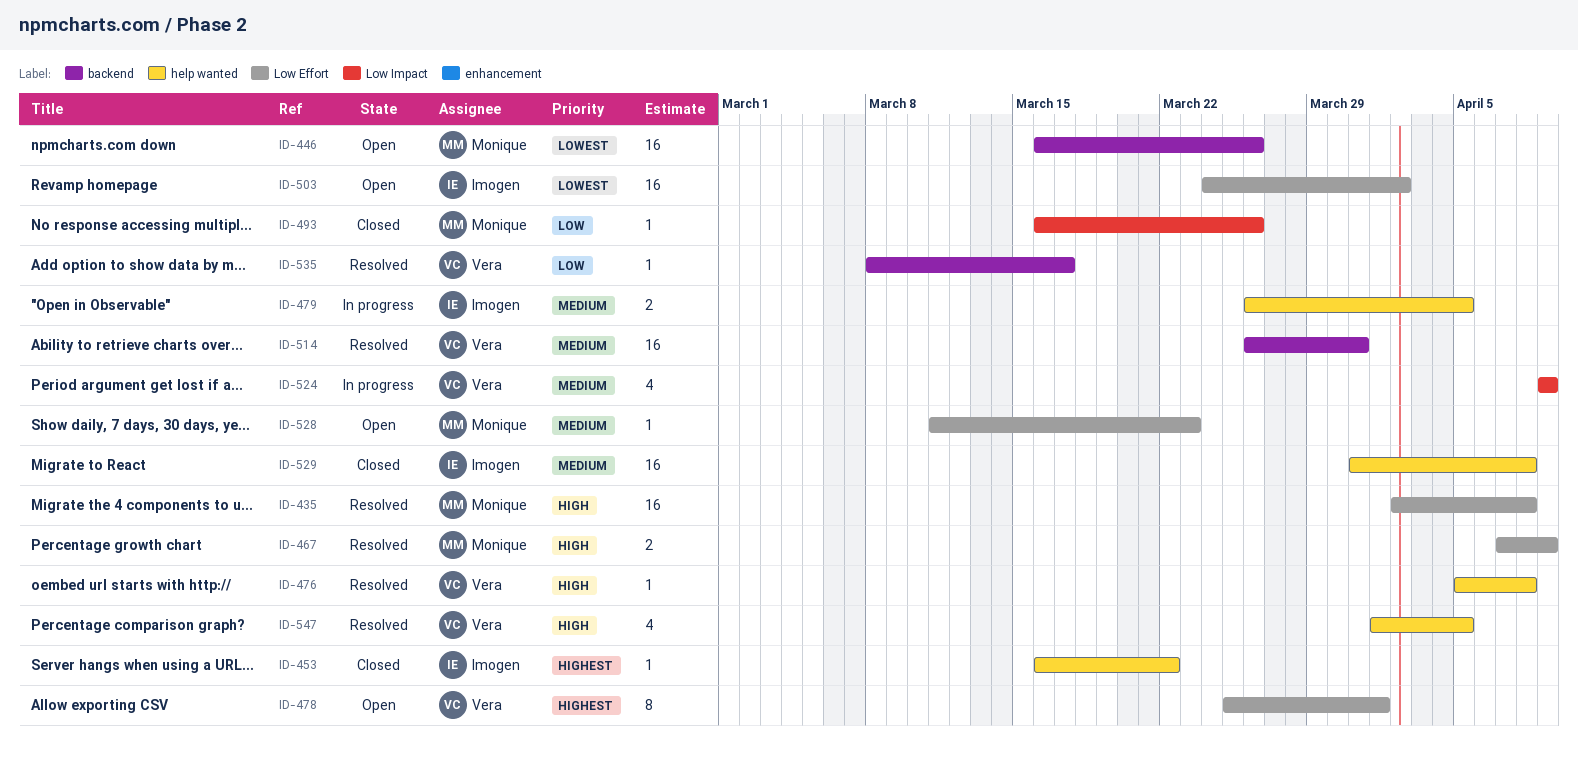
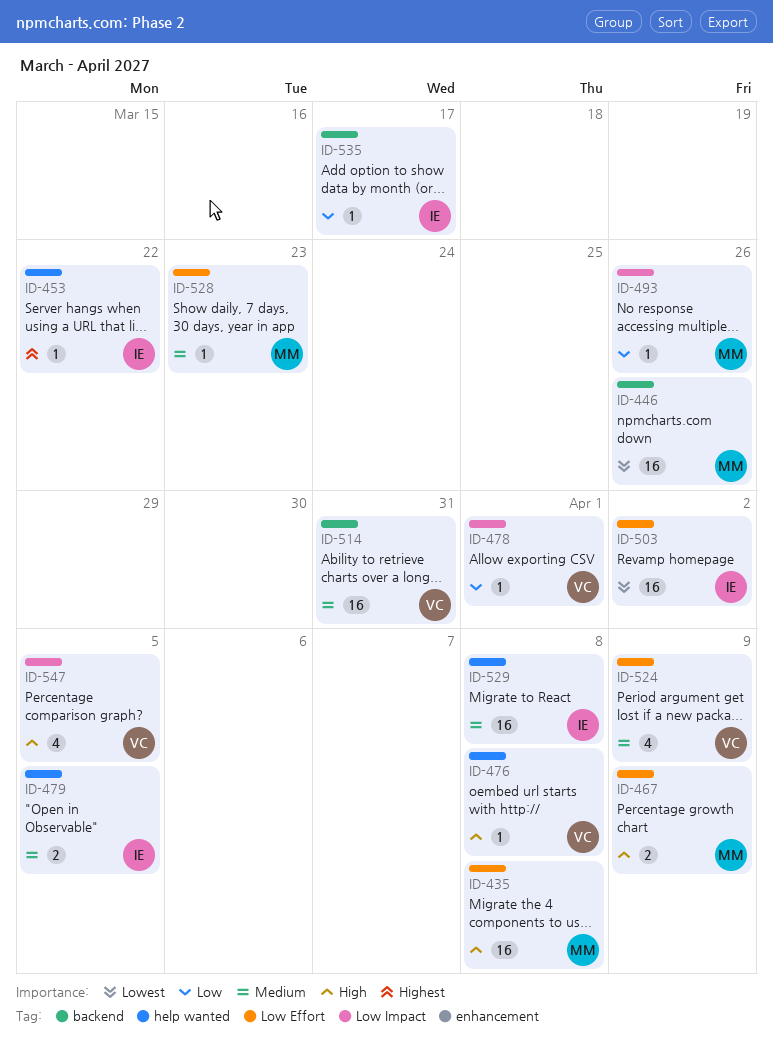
ID-478, priority: Highest -> Low
ID-478, label: Low Effort -> Low Impact
ID-478, estimate: 8 -> 1
ID-524, label: Low Impact -> Low Effort
ID-535, owner: Vera -> Imogen
ID-547, label: help wanted -> Low Impact

